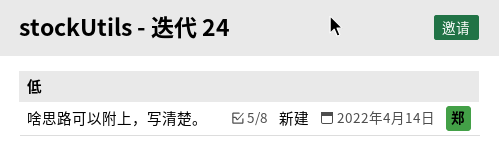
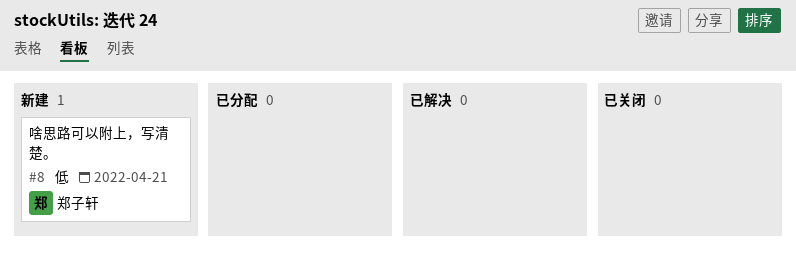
啥思路可以附上，写清楚。, due: Apr 14 -> Apr 21

